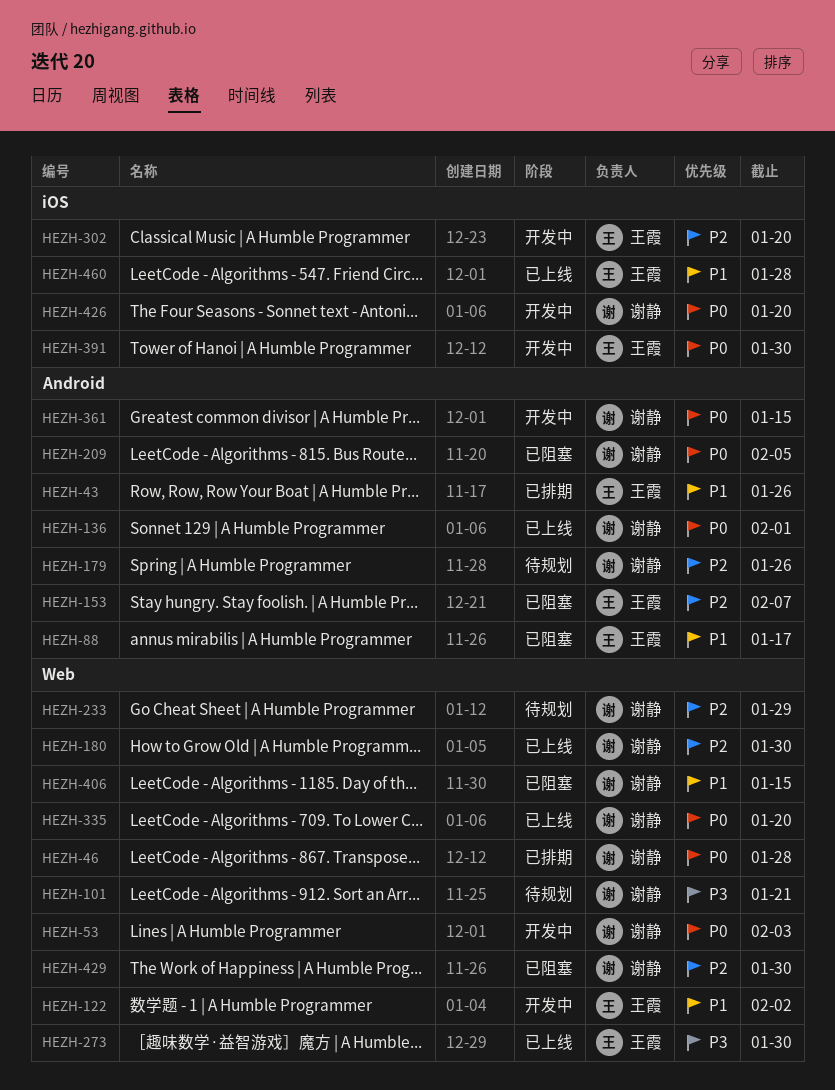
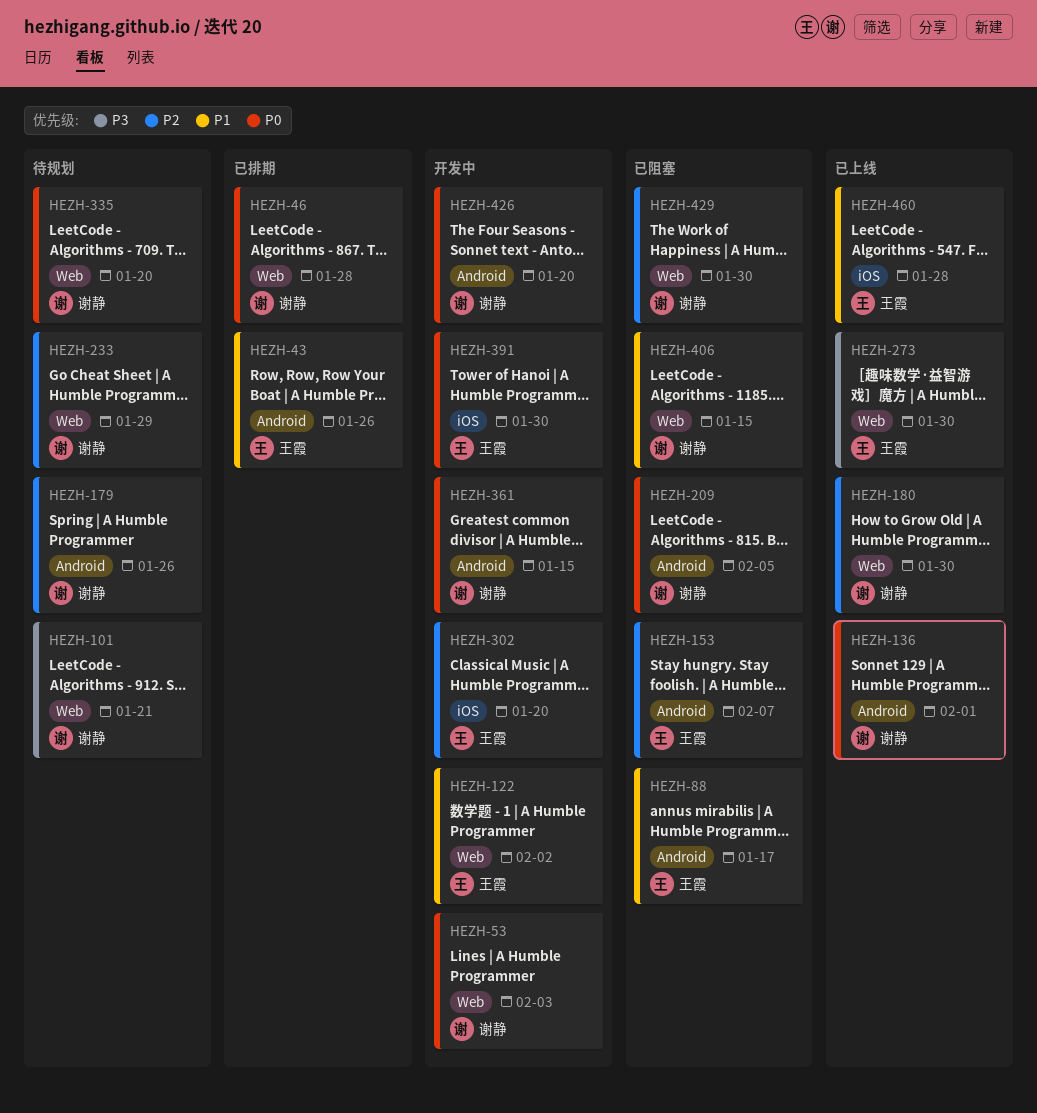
HEZH-335, status: 已上线 -> 待规划
HEZH-426, label: iOS -> Android

